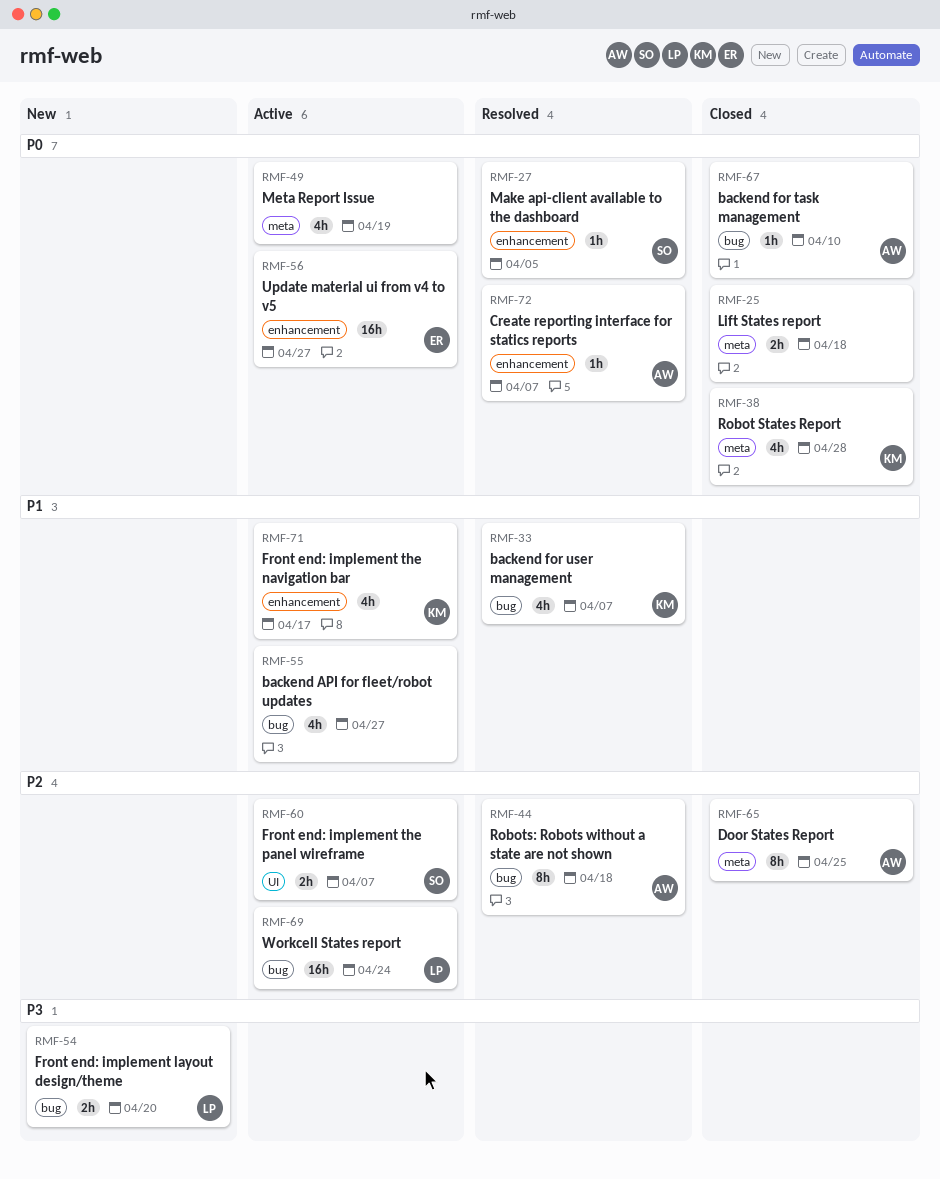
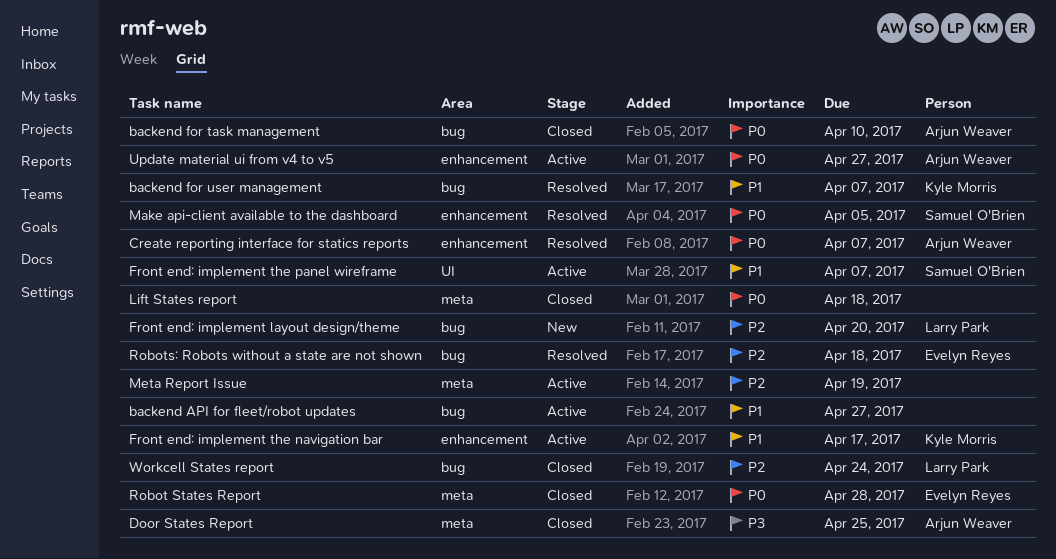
Door States Report, priority: P2 -> P3
Front end: implement layout design/theme, priority: P3 -> P2
Front end: implement the panel wireframe, priority: P2 -> P1
Meta Report Issue, priority: P0 -> P2
Robot States Report, owner: Kyle Morris -> Evelyn Reyes
Robots: Robots without a state are not shown, owner: Arjun Weaver -> Evelyn Reyes
Update material ui from v4 to v5, owner: Evelyn Reyes -> Arjun Weaver
Workcell States report, status: Active -> Closed

